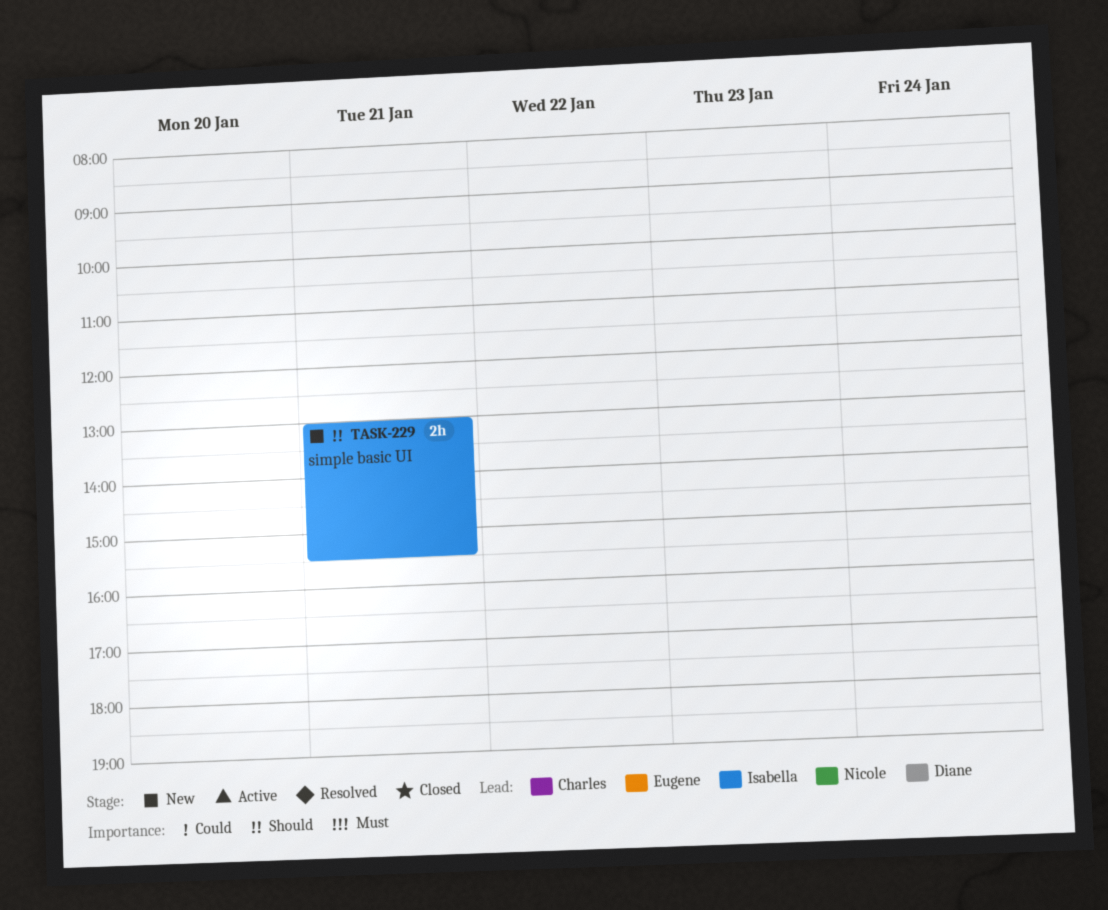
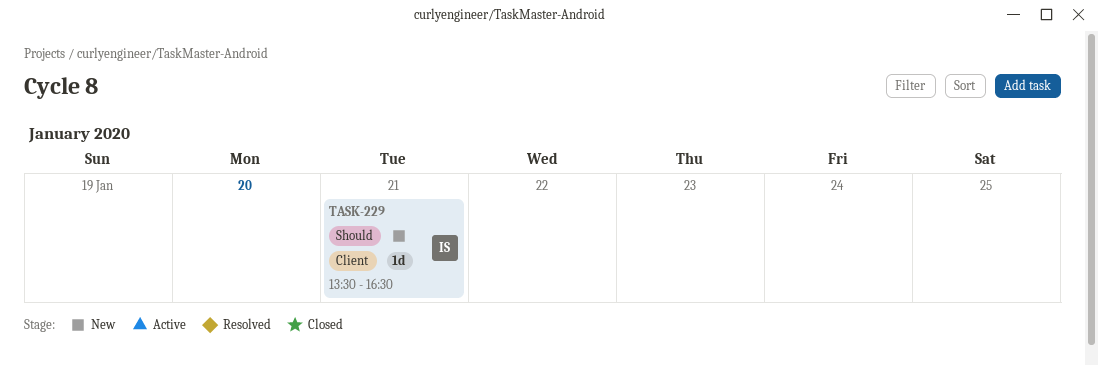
TASK-229, estimate: 2h -> 1d
TASK-229, begins: 13:00 -> 13:30
TASK-229, ends: 15:30 -> 16:30

